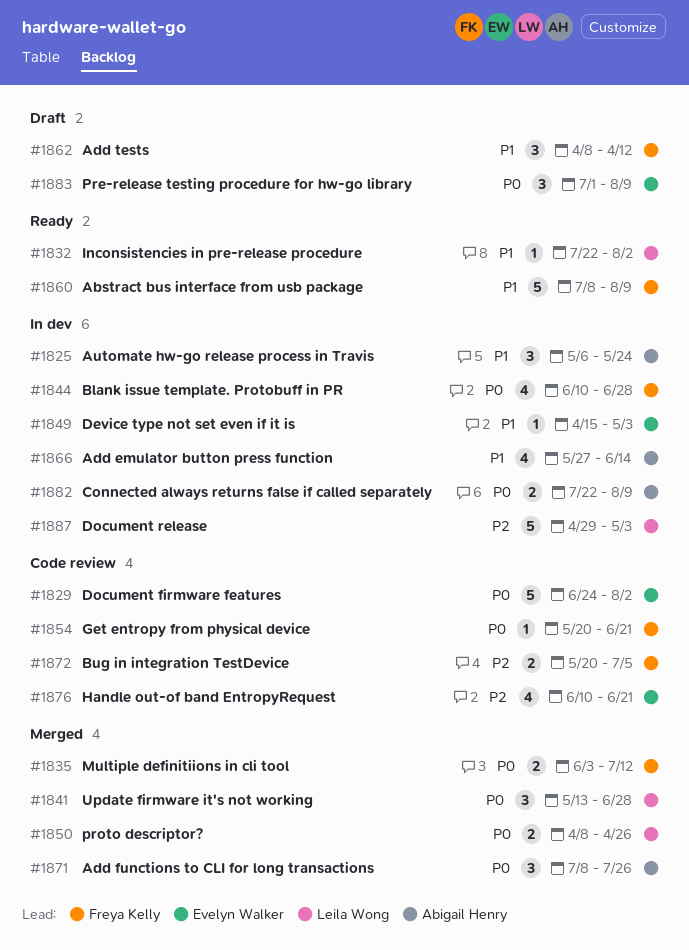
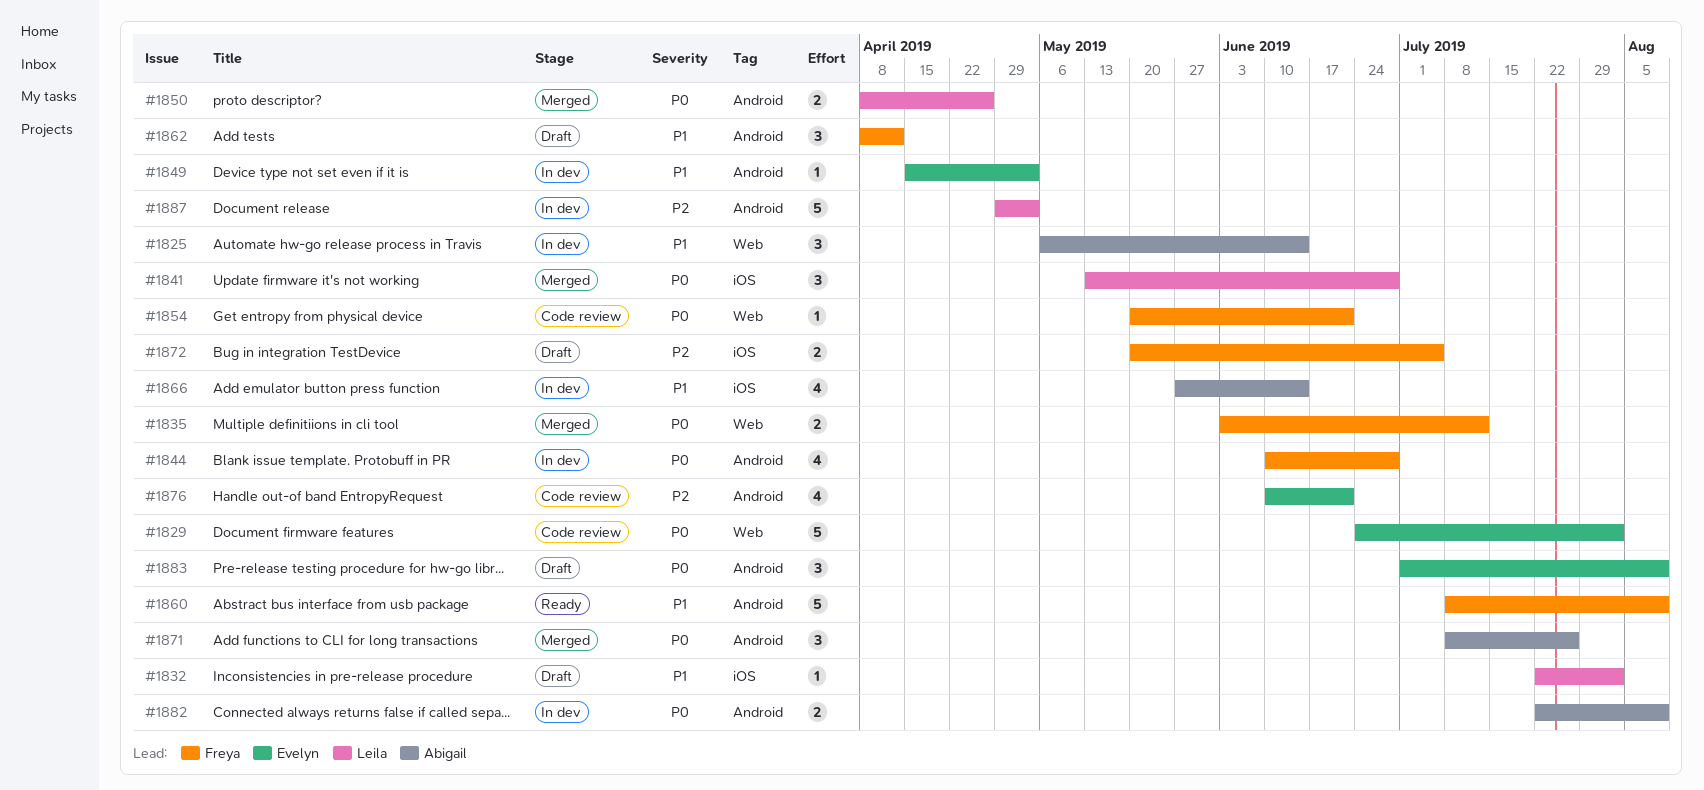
#1825, due: May 24 -> Jun 14
#1832, status: Ready -> Draft
#1872, status: Code review -> Draft

